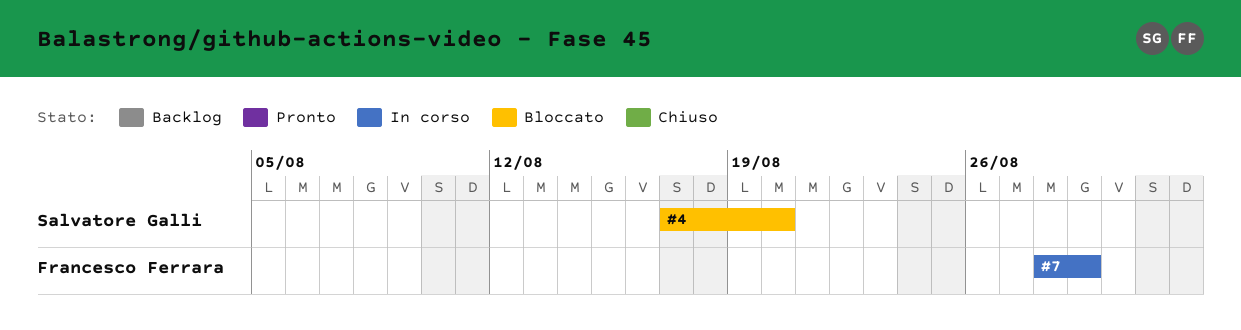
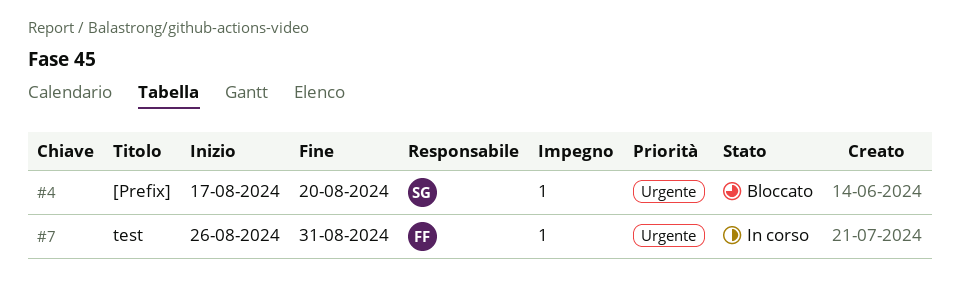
#7, start: Aug 28 -> Aug 26
#7, due: Aug 29 -> Aug 31

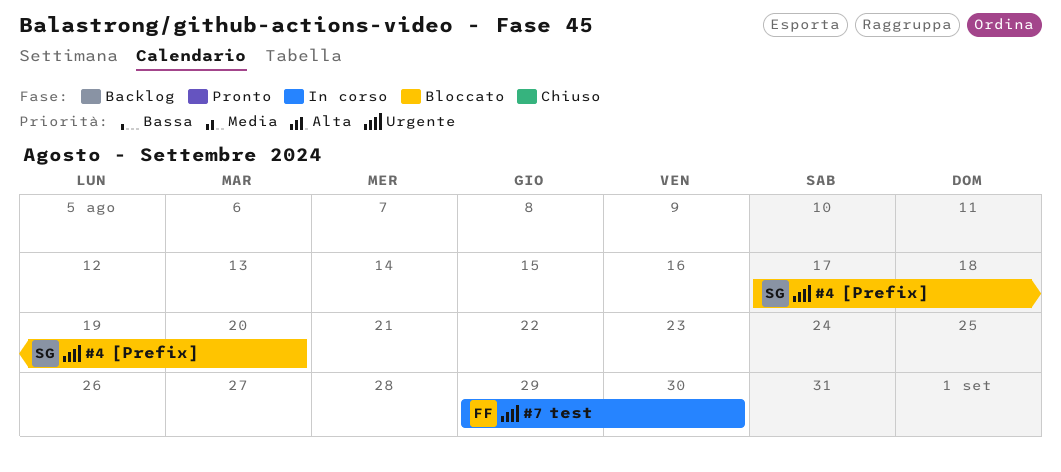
#7, start: Aug 26 -> Aug 29
#7, due: Aug 31 -> Aug 30

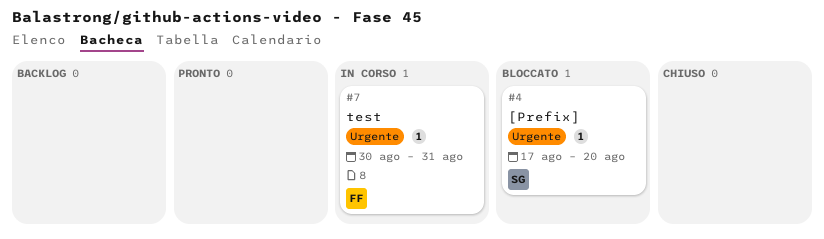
#7, start: Aug 29 -> Aug 30
#7, due: Aug 30 -> Aug 31

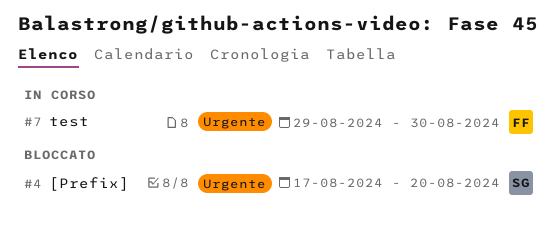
#7, start: Aug 30 -> Aug 29
#7, due: Aug 31 -> Aug 30

